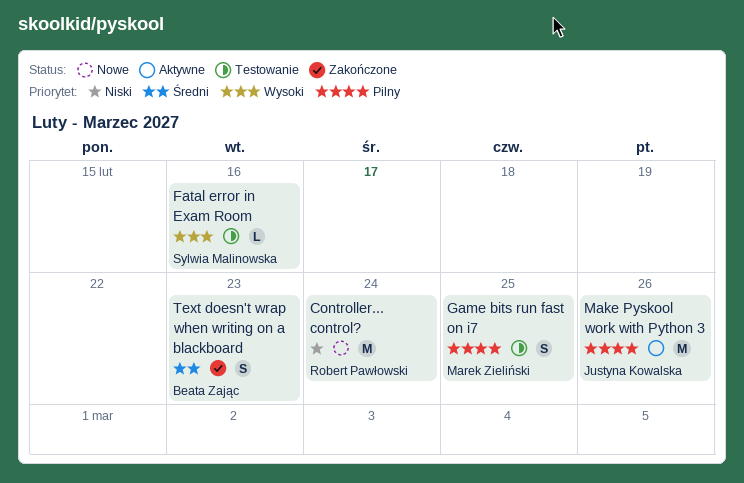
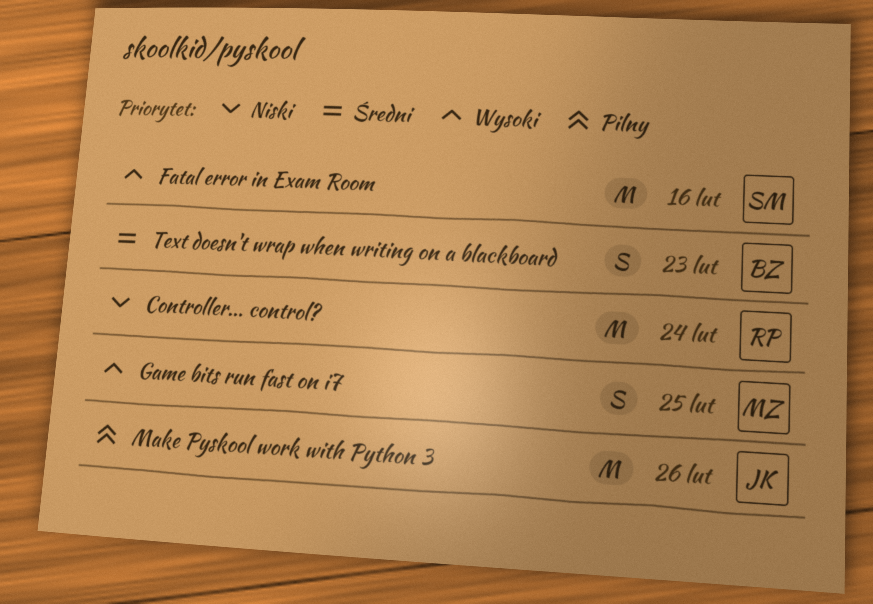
Fatal error in Exam Room, estimate: L -> M
Game bits run fast on i7, priority: Pilny -> Wysoki

